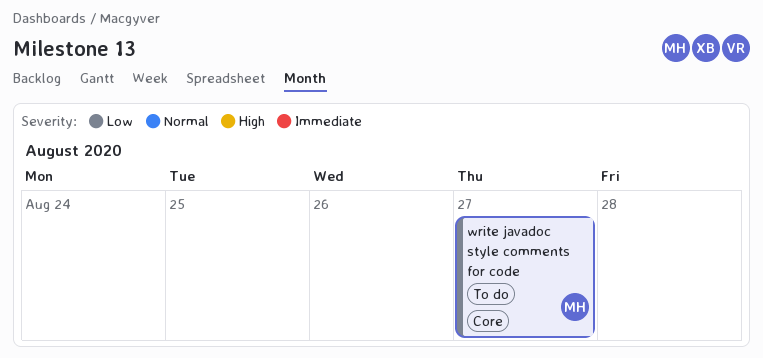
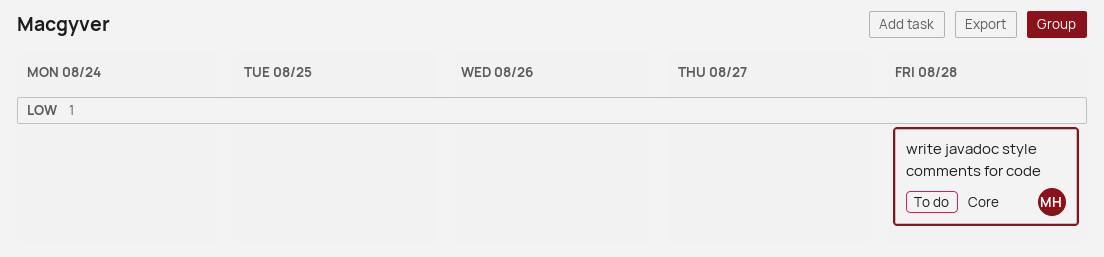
write javadoc style comments for code, due: Aug 27 -> Aug 28

